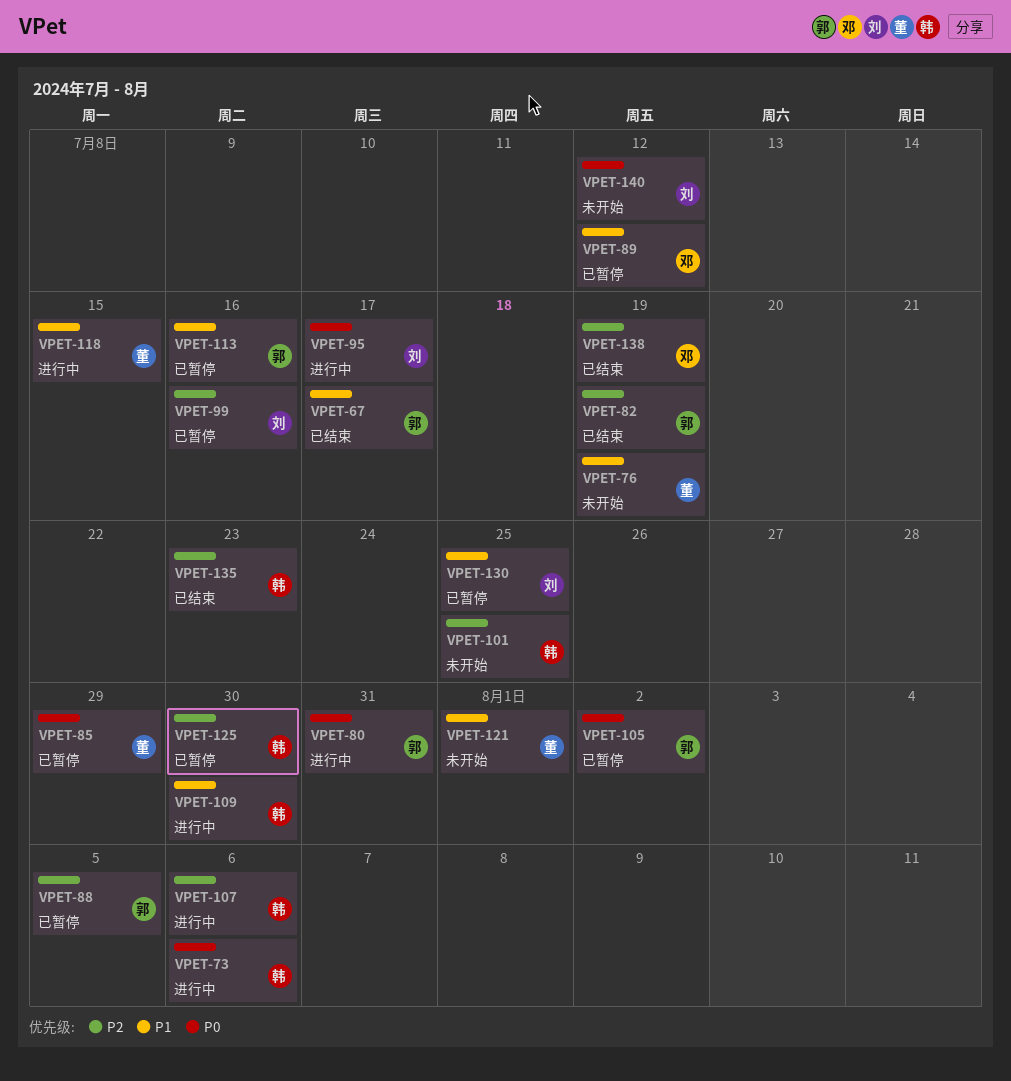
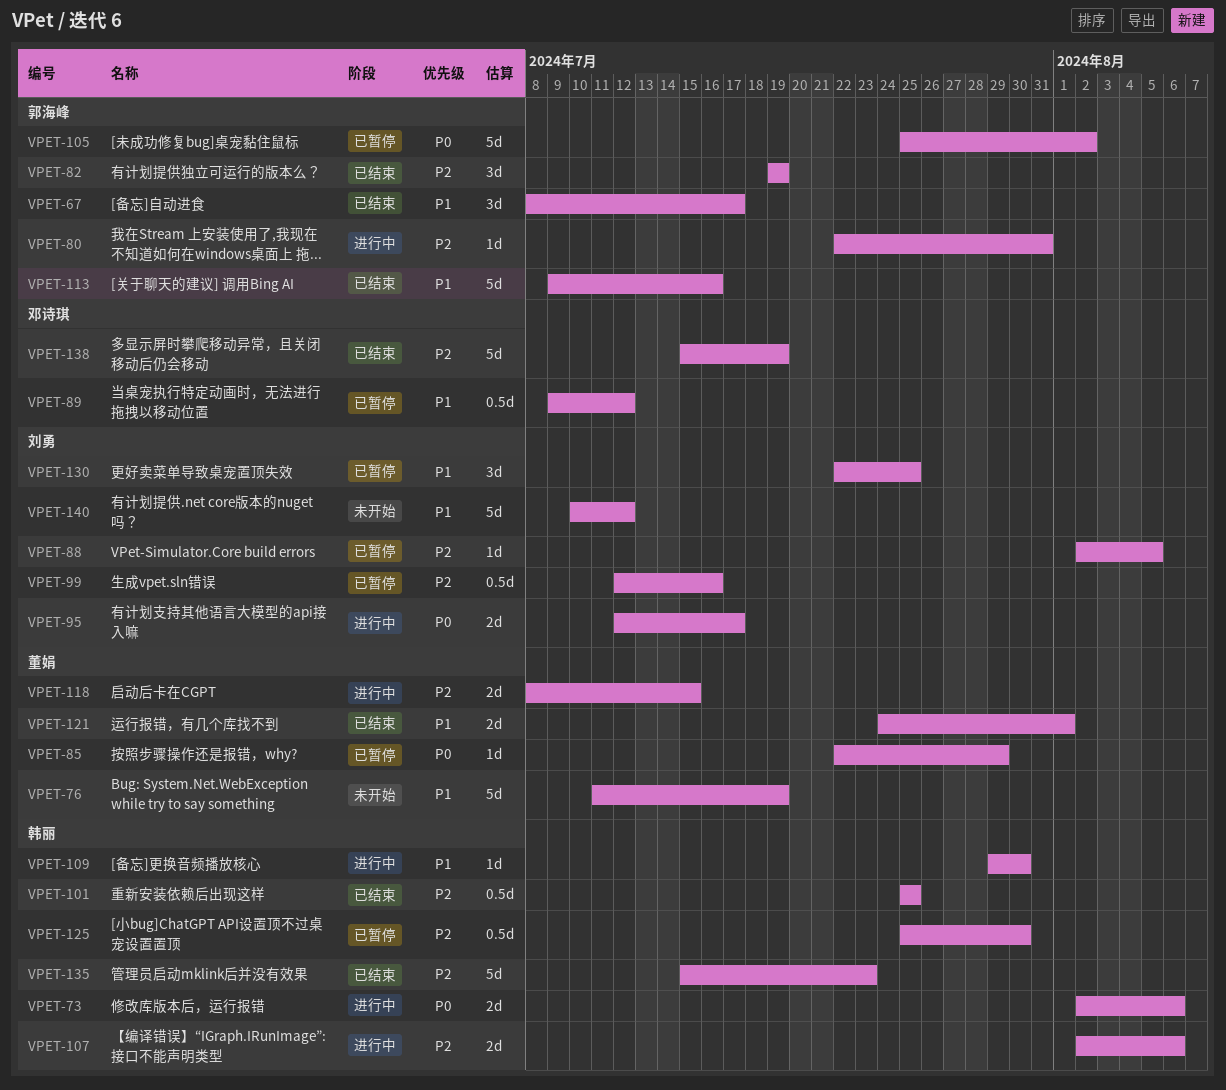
VPET-80, priority: P0 -> P2
VPET-88, owner: 郭海峰 -> 刘勇
VPET-101, status: 未开始 -> 已结束
VPET-113, status: 已暂停 -> 已结束
VPET-118, priority: P1 -> P2
VPET-121, status: 未开始 -> 已结束
VPET-140, priority: P0 -> P1

